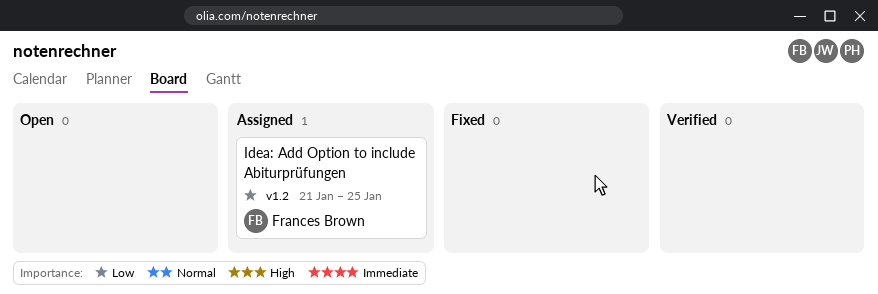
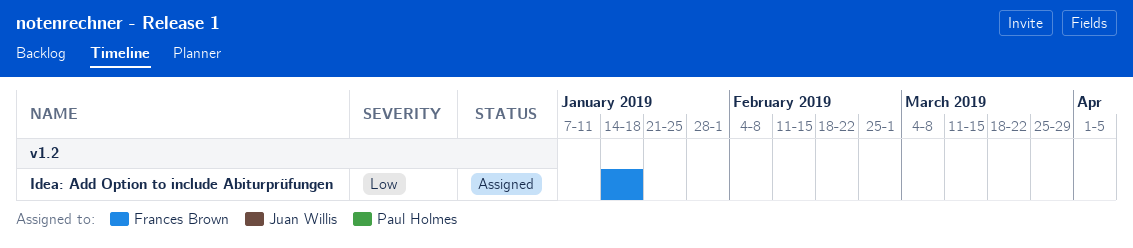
Idea: Add Option to include Abiturprüfungen, start: Jan 21 -> Jan 14
Idea: Add Option to include Abiturprüfungen, due: Jan 25 -> Jan 18

